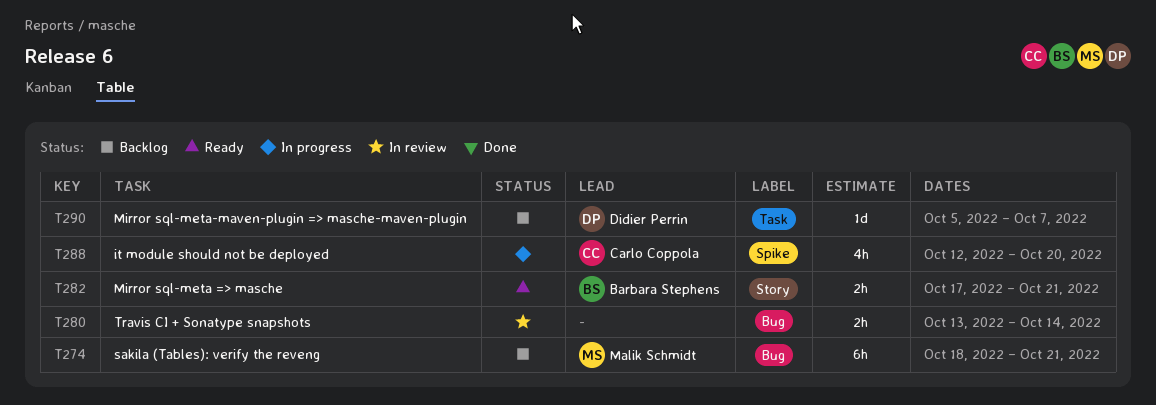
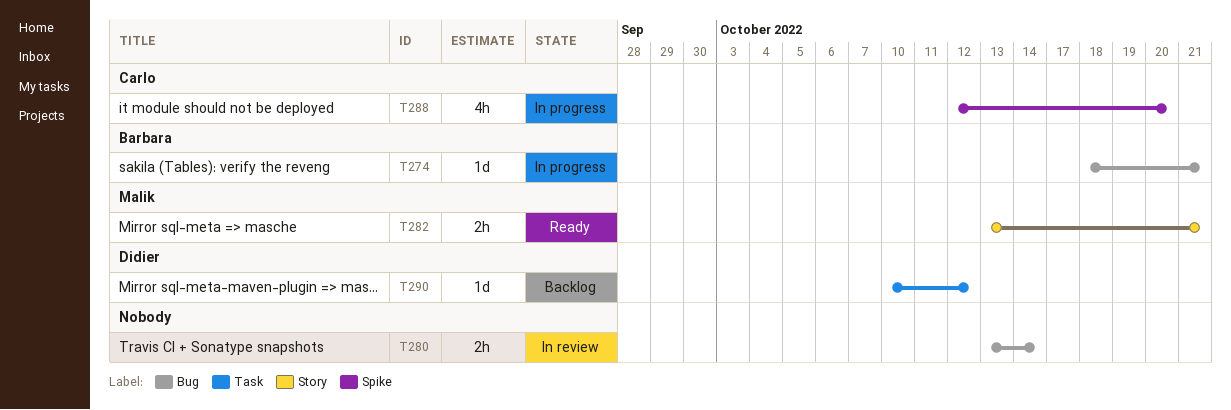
T274, status: Backlog -> In progress
T274, owner: Malik Schmidt -> Barbara Stephens
T274, estimate: 6h -> 1d
T282, owner: Barbara Stephens -> Malik Schmidt
T282, start: Oct 17 -> Oct 13
T290, start: Oct 5 -> Oct 10
T290, due: Oct 7 -> Oct 12

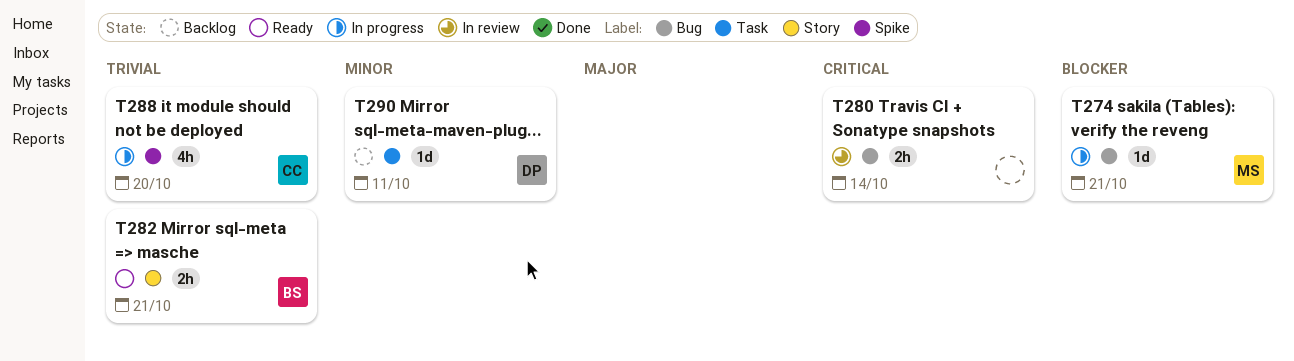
T274, owner: Barbara -> Malik
T282, owner: Malik -> Barbara
T290, due: Oct 12 -> Oct 11

